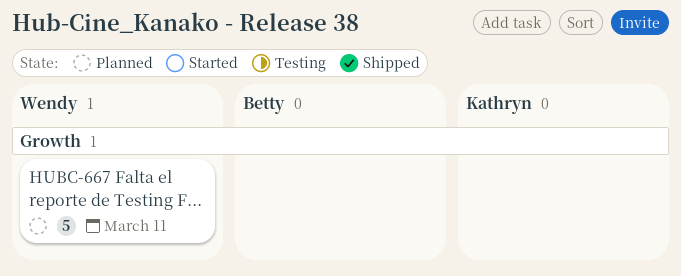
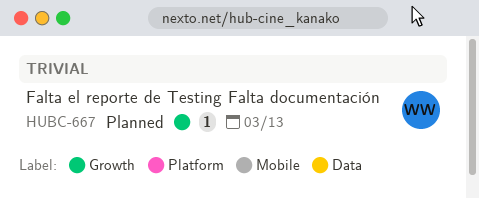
HUBC-667, estimate: 5 -> 1
HUBC-667, due: Mar 11 -> Mar 13

